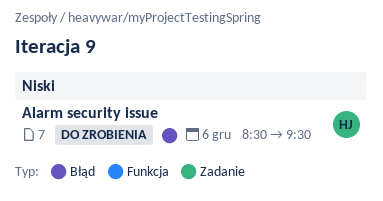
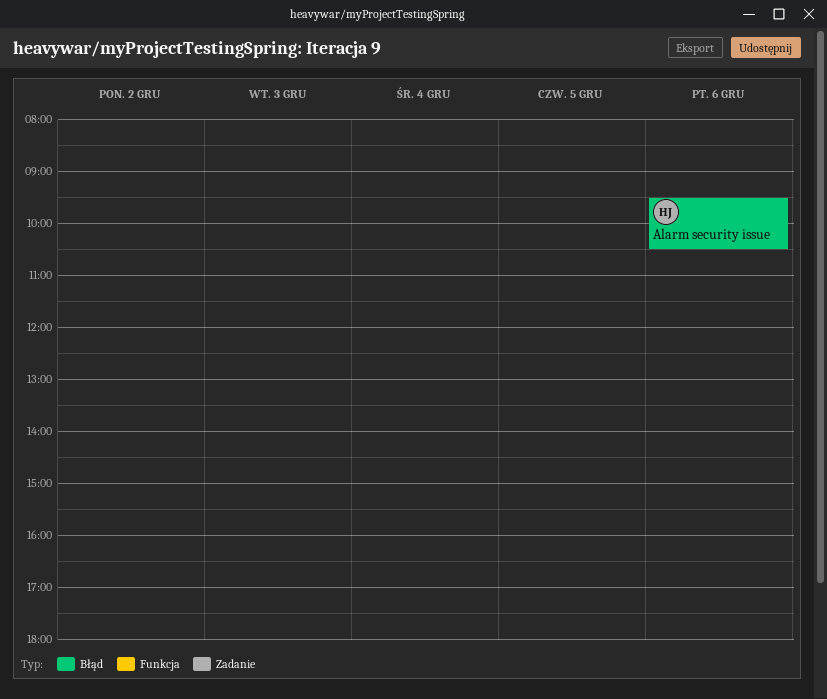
Alarm security issue, begins: 08:30 -> 09:30
Alarm security issue, ends: 09:30 -> 10:30

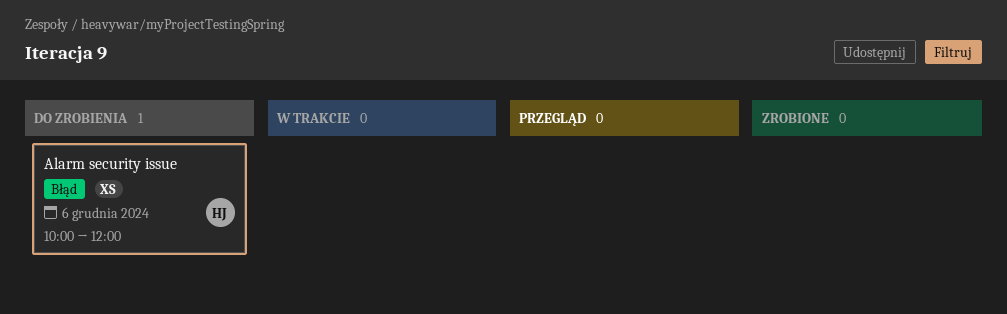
Alarm security issue, begins: 09:30 -> 10:00
Alarm security issue, ends: 10:30 -> 12:00

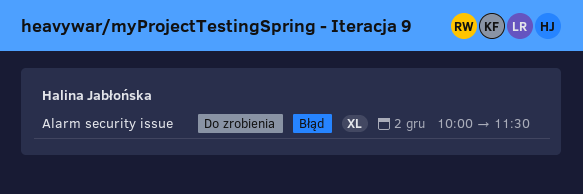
Alarm security issue, estimate: XS -> XL
Alarm security issue, day: Dec 6 -> Dec 2
Alarm security issue, ends: 12:00 -> 11:30

